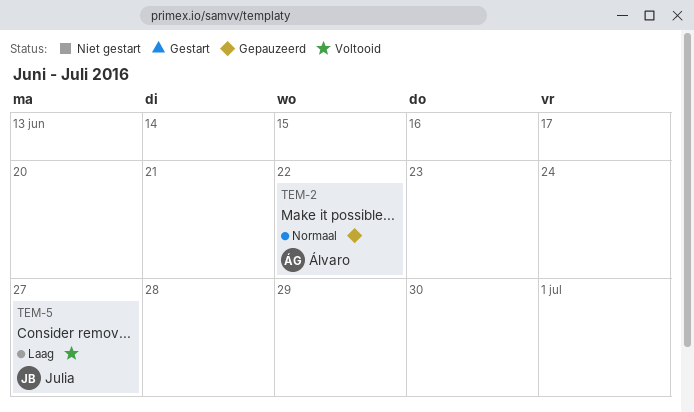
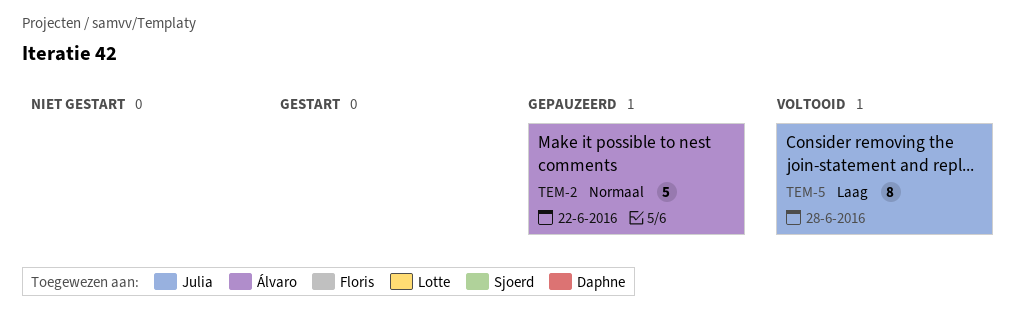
TEM-5, due: Jun 27 -> Jun 28

